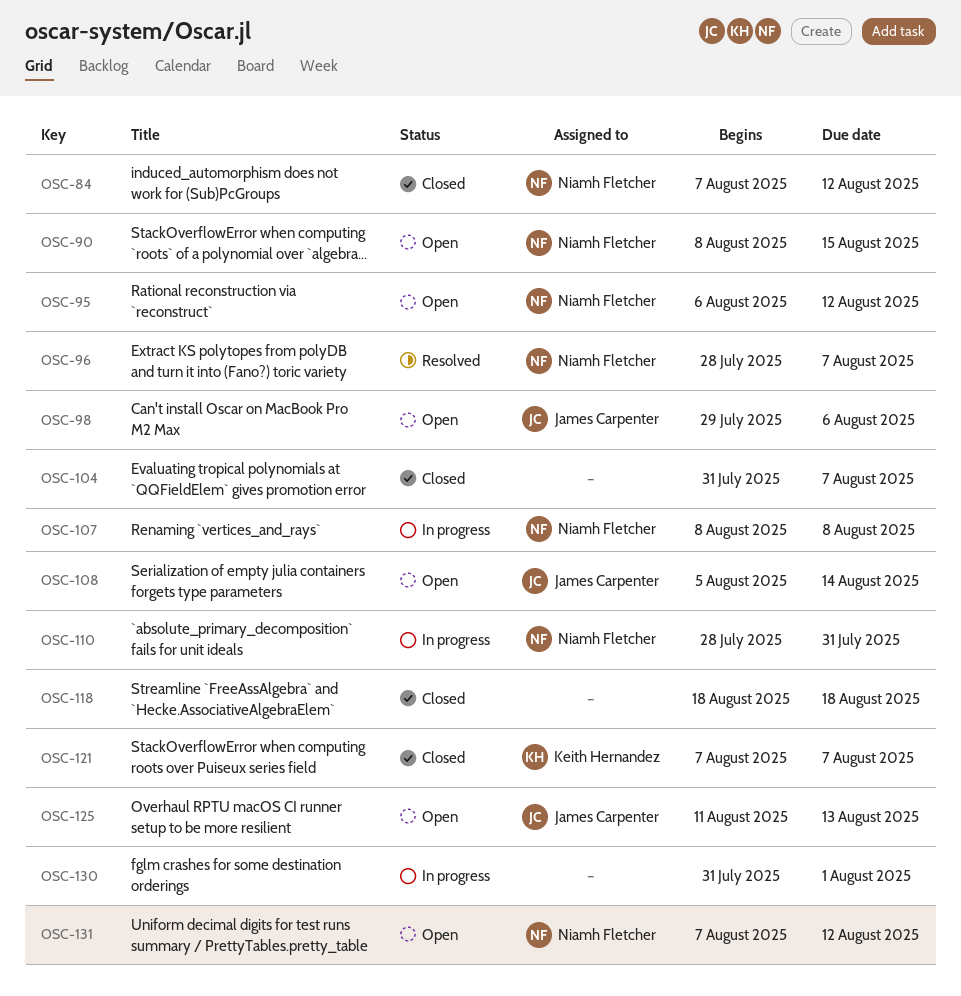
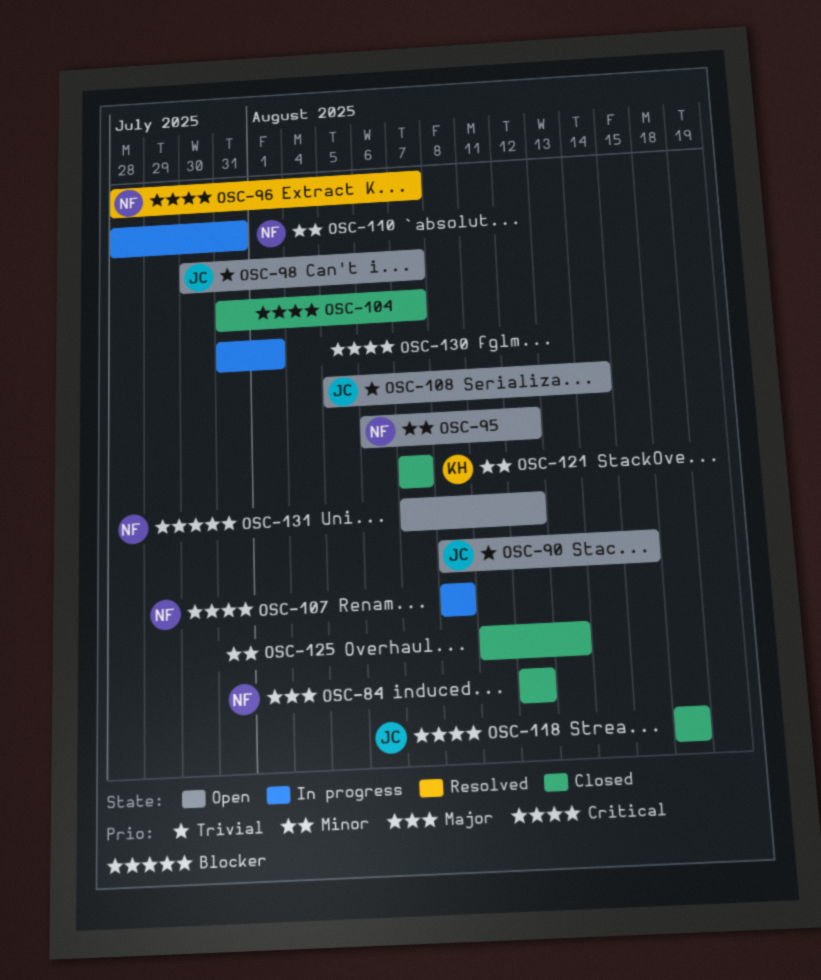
OSC-84, start: Aug 7 -> Aug 12
OSC-90, owner: Niamh Fletcher -> James Carpenter
OSC-98, start: Jul 29 -> Jul 30
OSC-98, due: Aug 6 -> Aug 7
OSC-118, owner: none -> James Carpenter
OSC-125, status: Open -> Closed
OSC-125, owner: James Carpenter -> none

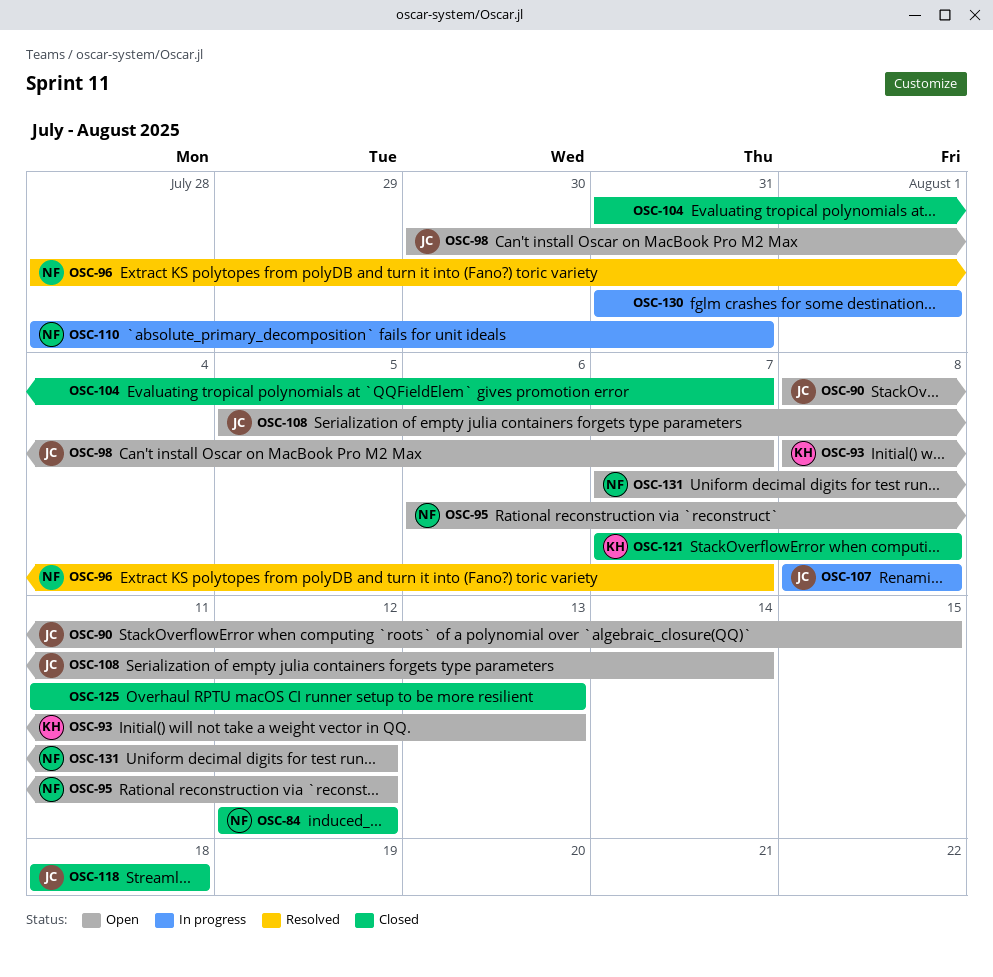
OSC-93: none -> present
OSC-107, owner: NF -> JC
OSC-121, due: Aug 7 -> Aug 8

